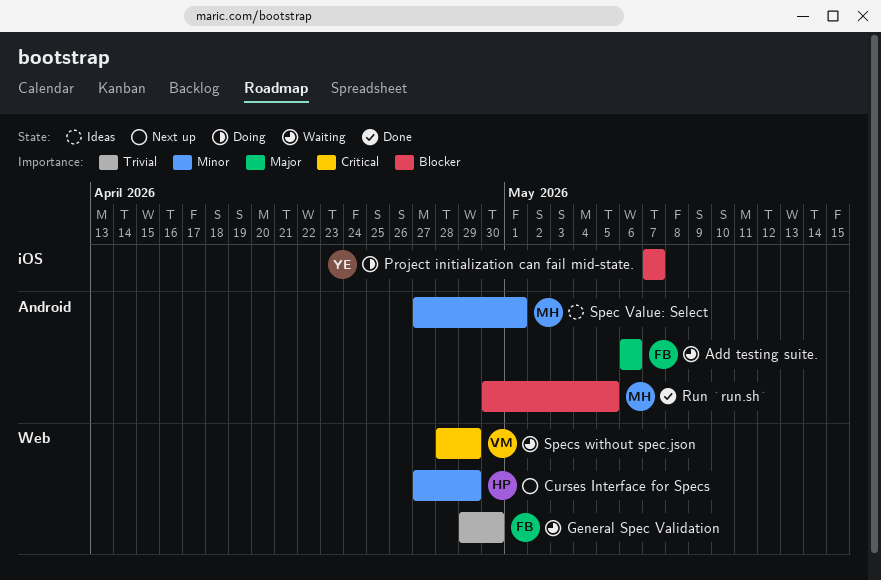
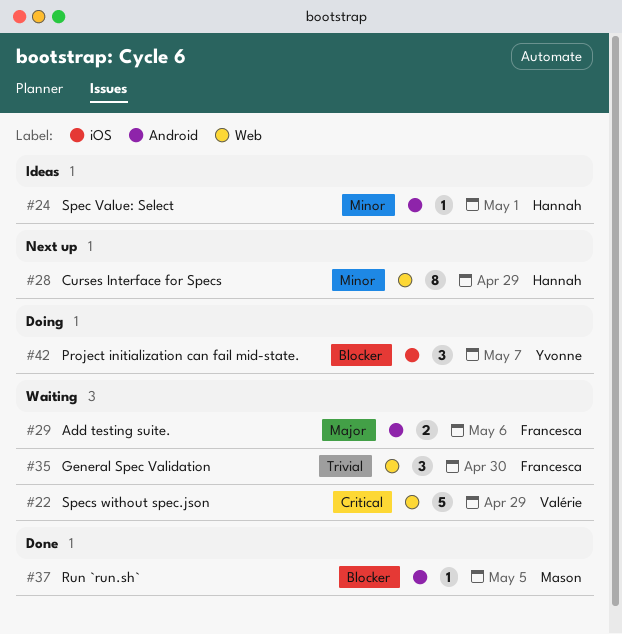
Spec Value: Select, owner: Mason -> Hannah

